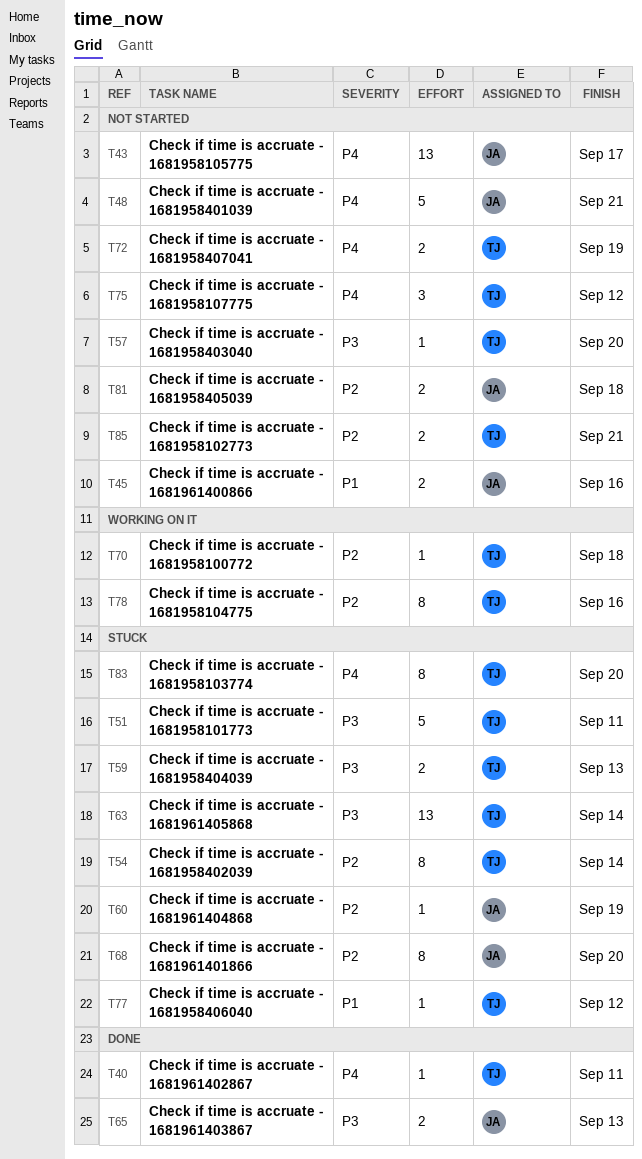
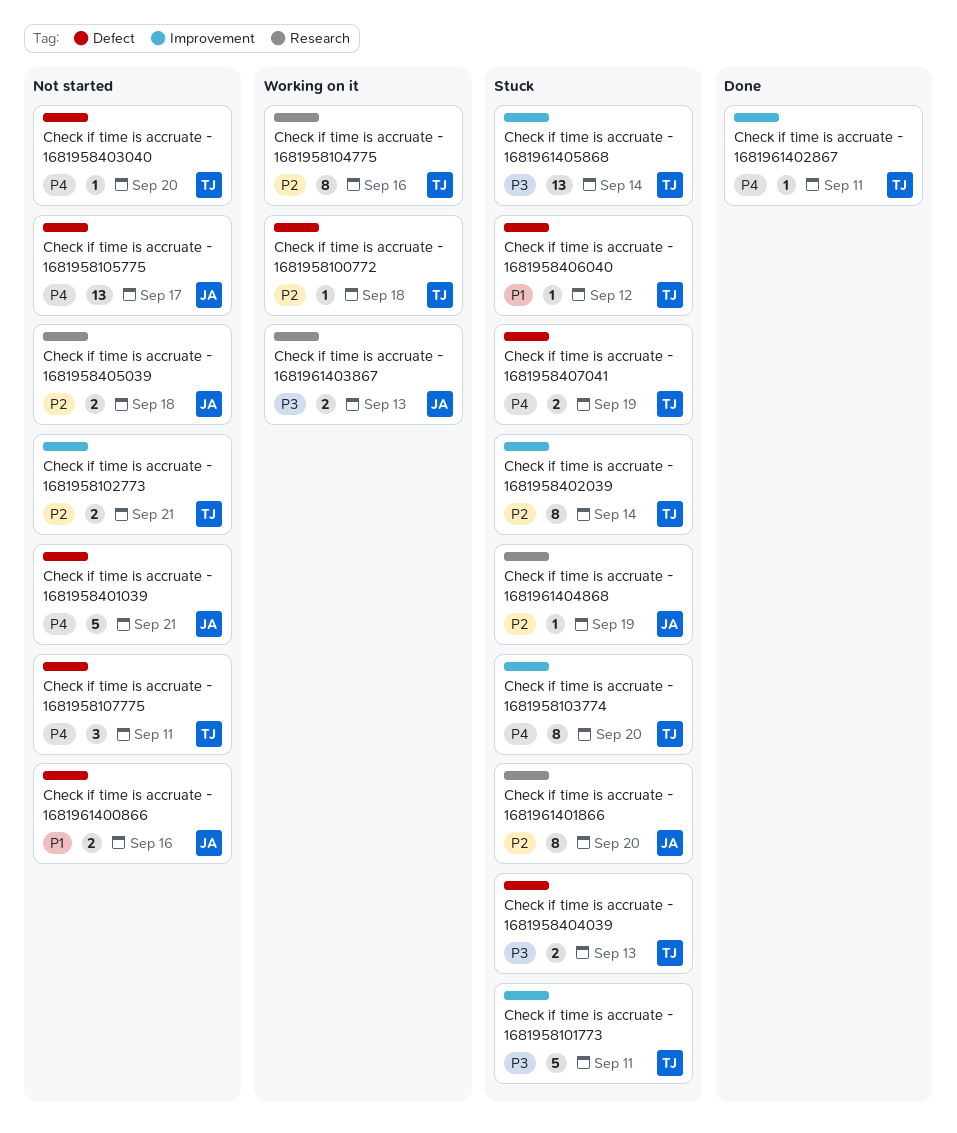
Check if time is accruate - 1681958107775, due: Sep 12 -> Sep 11
Check if time is accruate - 1681958403040, priority: P3 -> P4
Check if time is accruate - 1681958407041, status: Not started -> Stuck
Check if time is accruate - 1681961403867, status: Done -> Working on it

